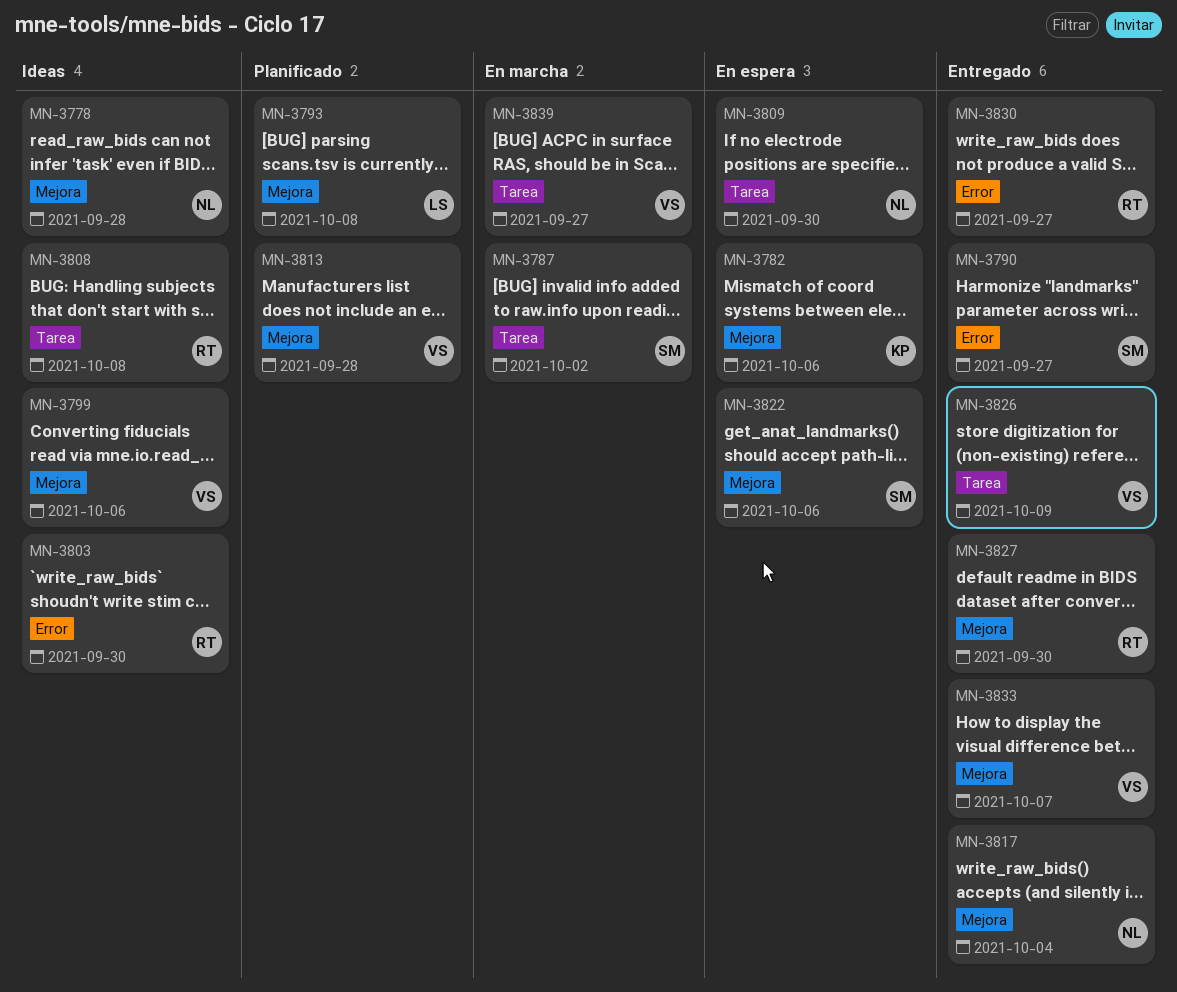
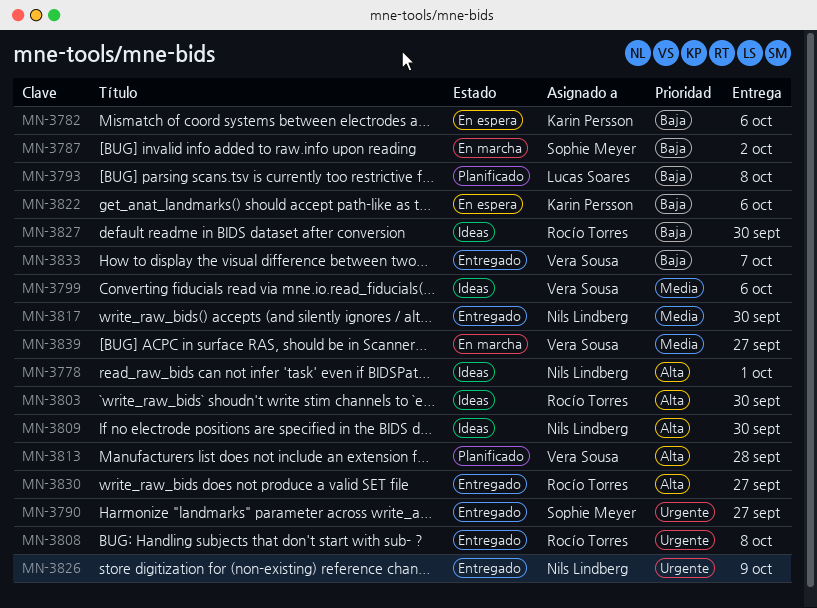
MN-3778, due: Sep 28 -> Oct 1
MN-3808, status: Ideas -> Entregado
MN-3809, status: En espera -> Ideas
MN-3817, due: Oct 4 -> Sep 30
MN-3822, owner: Sophie Meyer -> Karin Persson
MN-3826, owner: Vera Sousa -> Nils Lindberg
MN-3827, status: Entregado -> Ideas

